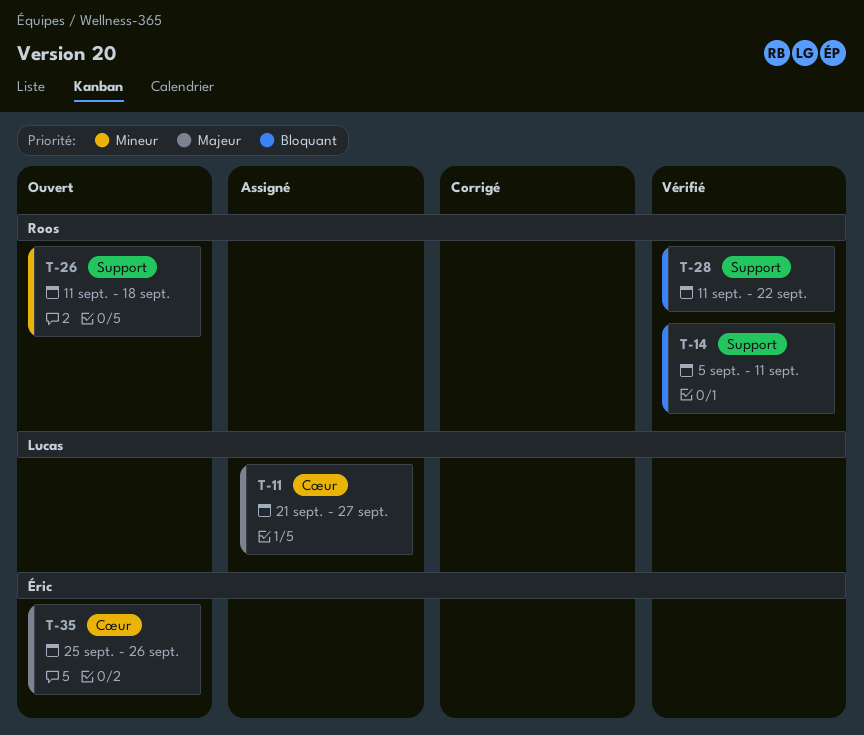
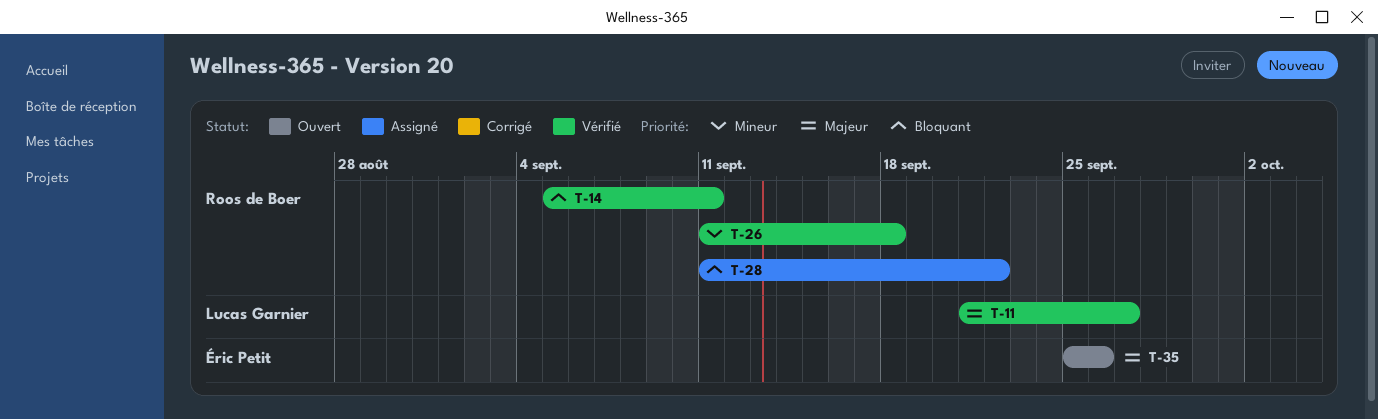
T-11, status: Assigné -> Vérifié
T-26, status: Ouvert -> Vérifié
T-28, status: Vérifié -> Assigné

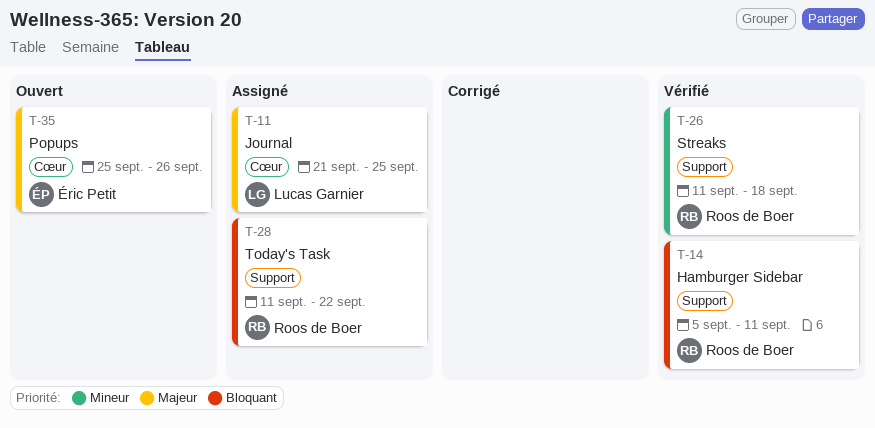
T-11, status: Vérifié -> Assigné
T-11, due: Sep 27 -> Sep 25

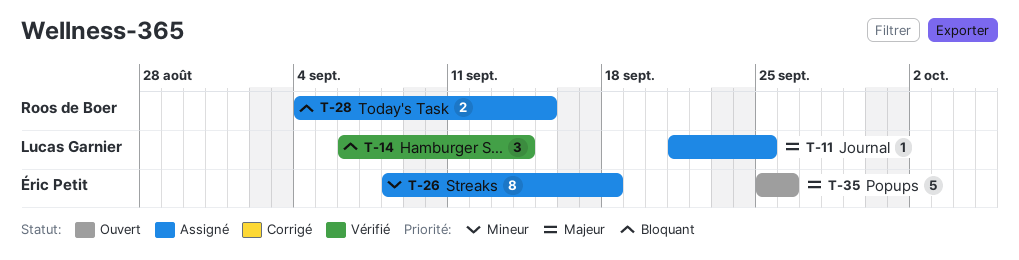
T-14, owner: Roos de Boer -> Lucas Garnier
T-14, start: Sep 5 -> Sep 6
T-14, due: Sep 11 -> Sep 14
T-26, status: Vérifié -> Assigné
T-26, owner: Roos de Boer -> Éric Petit
T-26, start: Sep 11 -> Sep 8
T-28, start: Sep 11 -> Sep 4
T-28, due: Sep 22 -> Sep 15

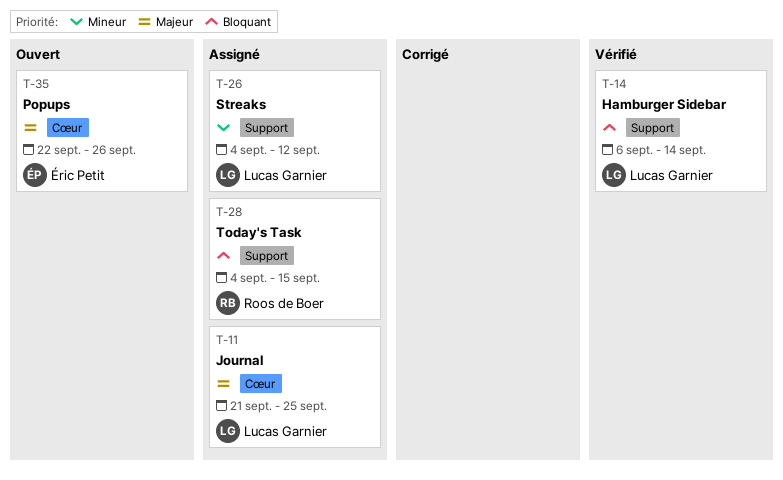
T-26, owner: Éric Petit -> Lucas Garnier
T-26, start: Sep 8 -> Sep 4
T-26, due: Sep 18 -> Sep 12
T-35, start: Sep 25 -> Sep 22

